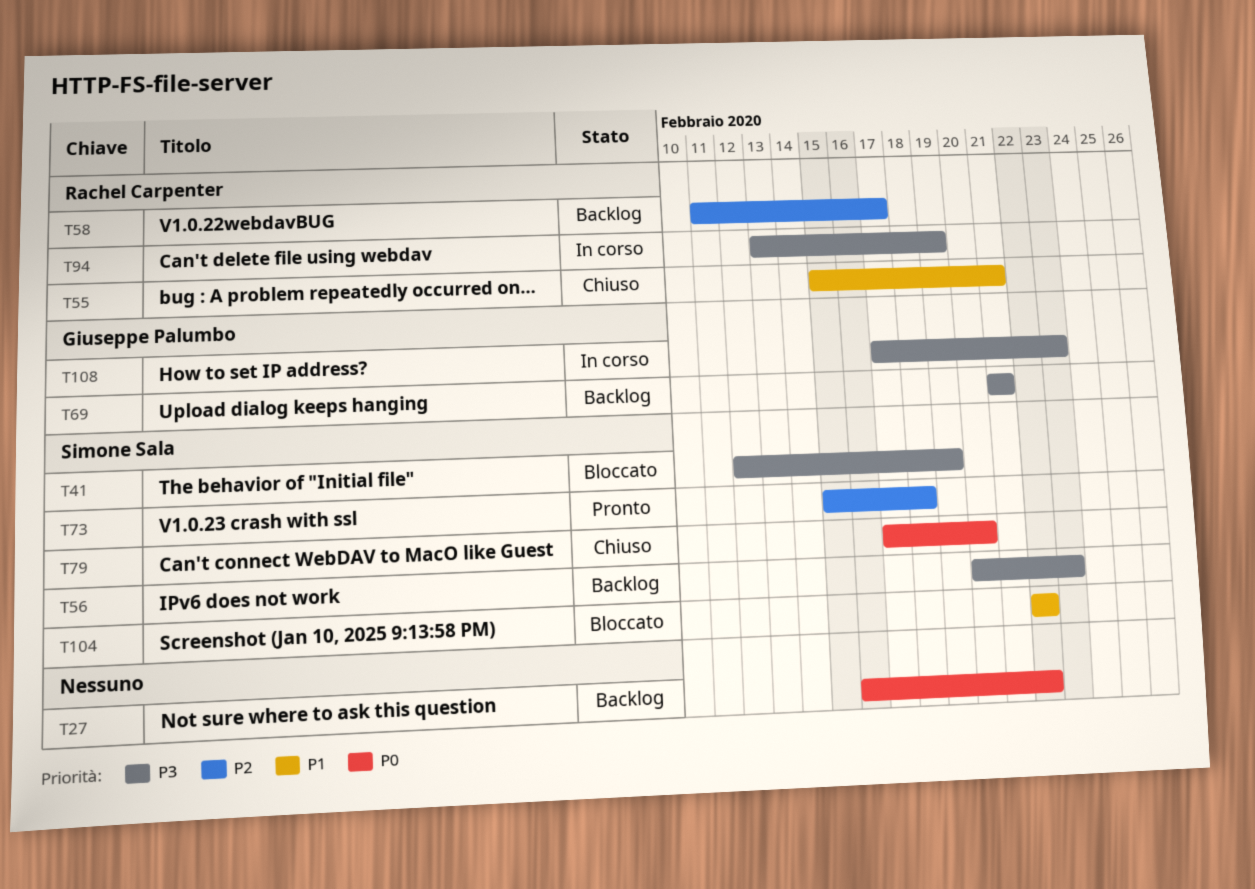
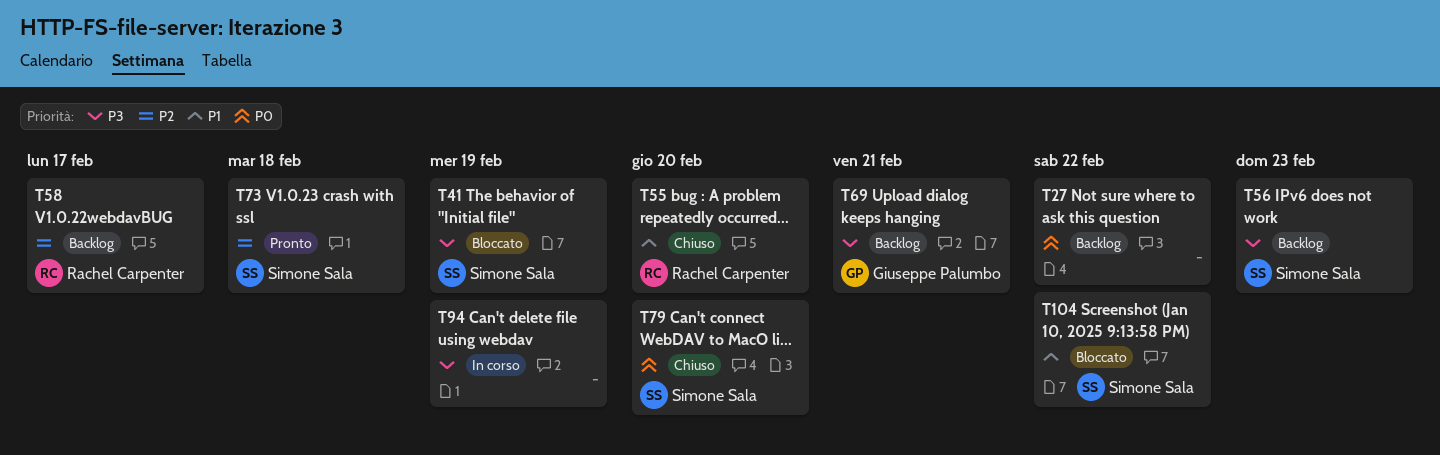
T55, due: Feb 21 -> Feb 20
T94, owner: Rachel Carpenter -> none
T108: present -> none

